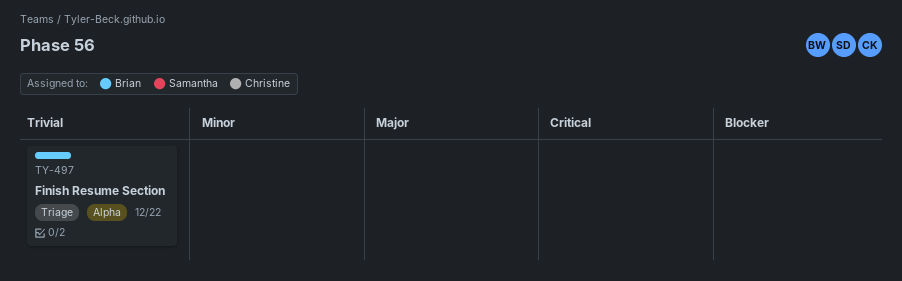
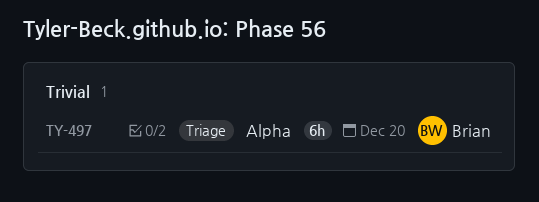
TY-497, due: Dec 22 -> Dec 20

